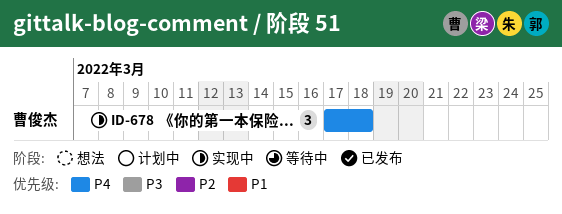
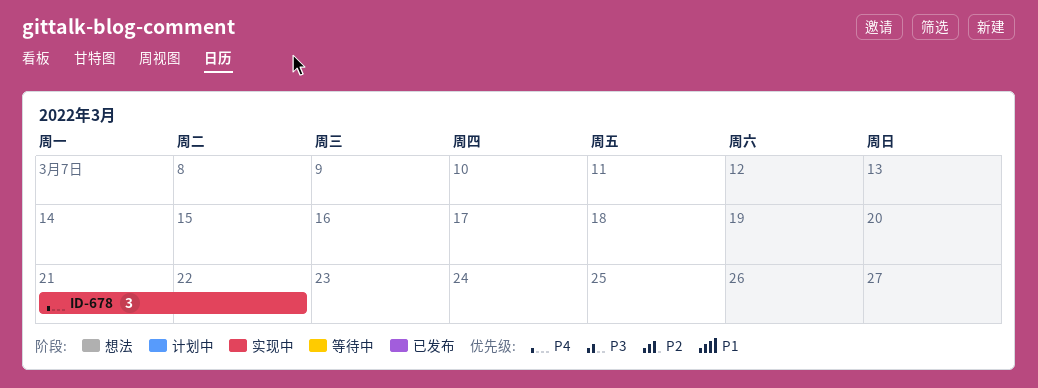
ID-678, start: Mar 17 -> Mar 21
ID-678, due: Mar 18 -> Mar 22

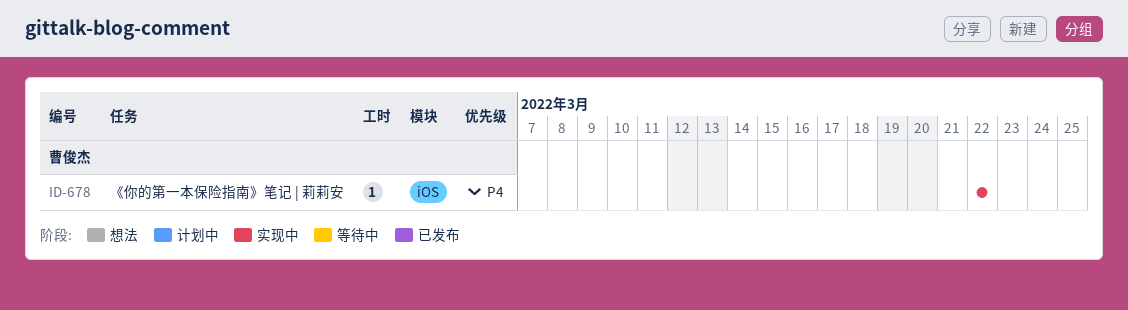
ID-678, estimate: 3 -> 1
ID-678, start: Mar 21 -> Mar 22

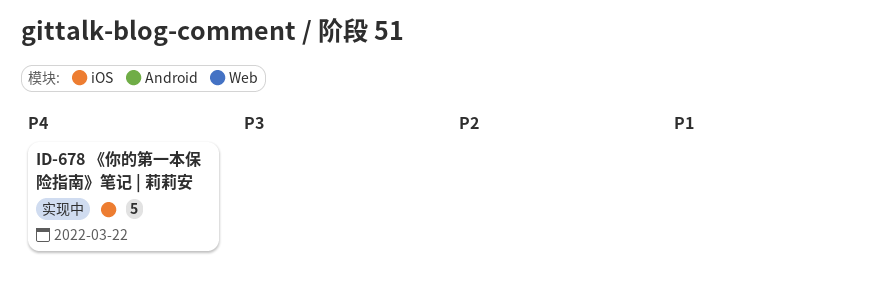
ID-678, estimate: 1 -> 5

